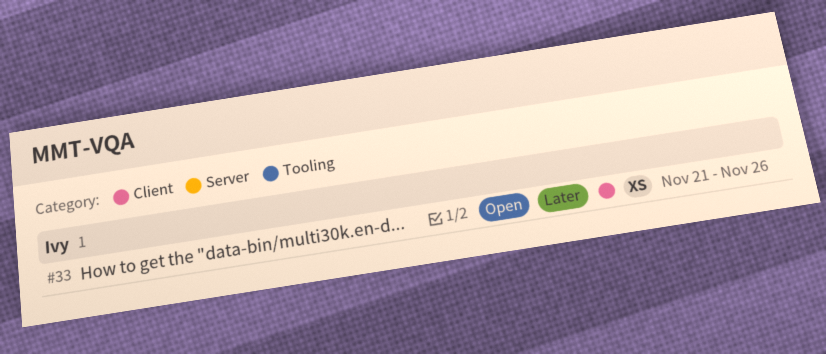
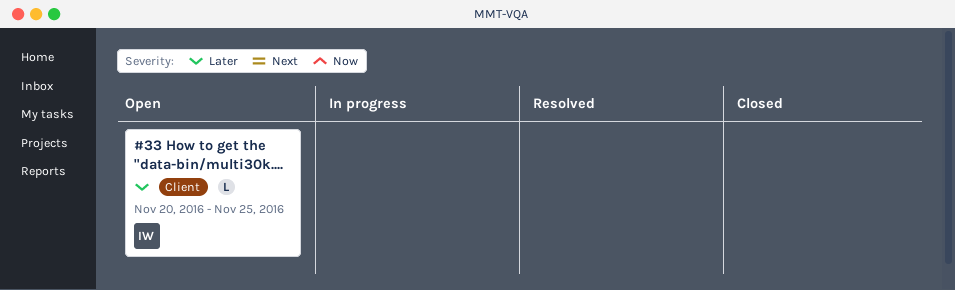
#33, estimate: XS -> L
#33, start: Nov 21 -> Nov 20
#33, due: Nov 26 -> Nov 25

